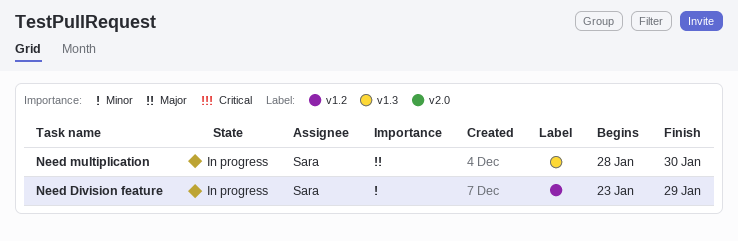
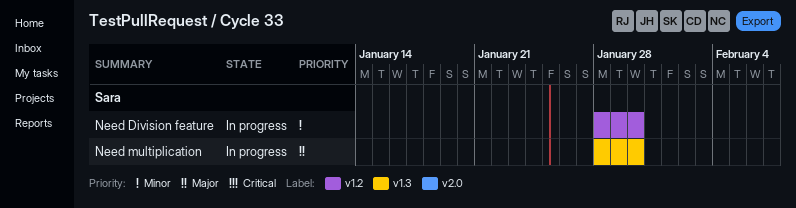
Need Division feature, start: Jan 23 -> Jan 28
Need Division feature, due: Jan 29 -> Jan 30

